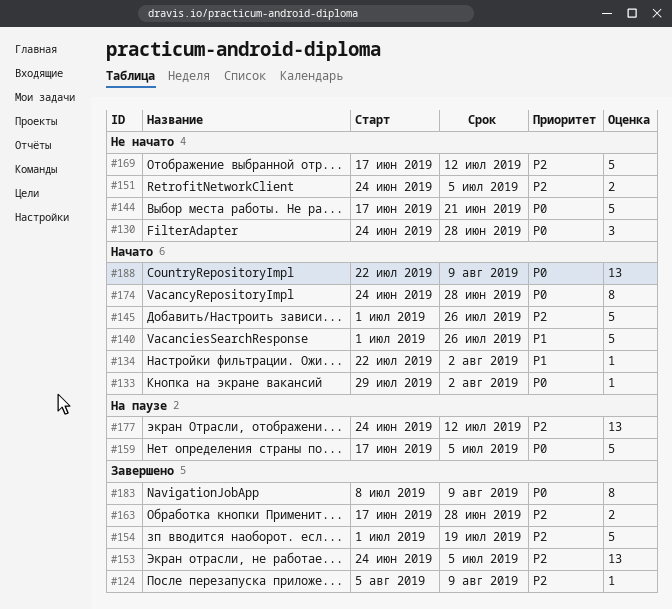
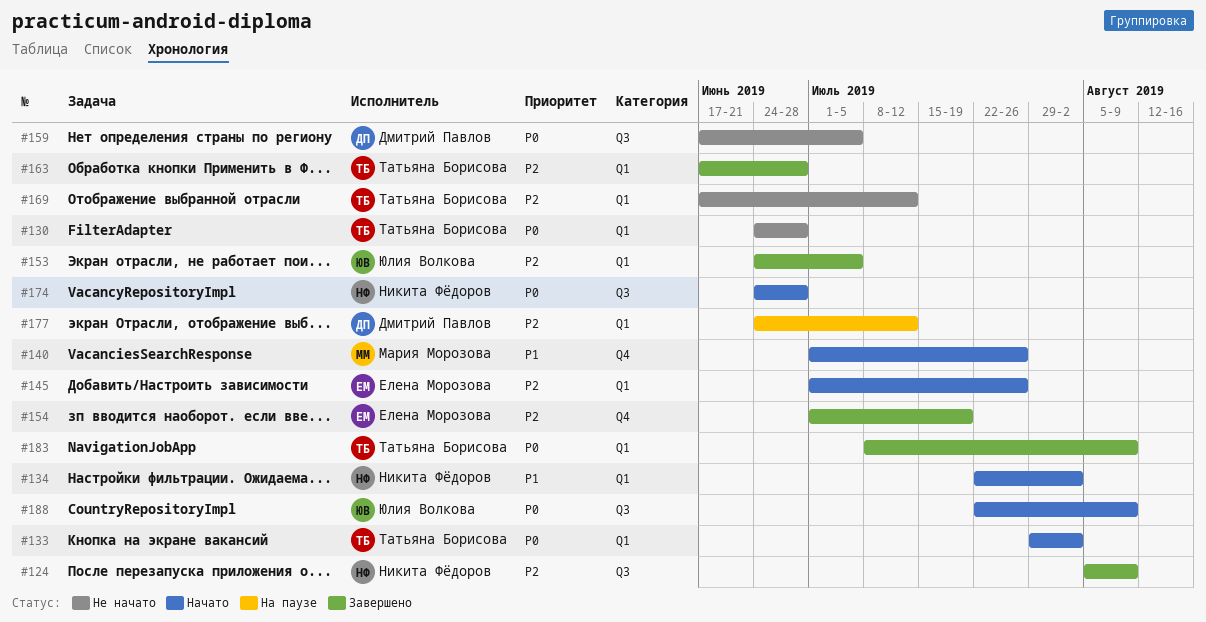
#144: present -> none
#151: present -> none
#159, status: На паузе -> Не начато

